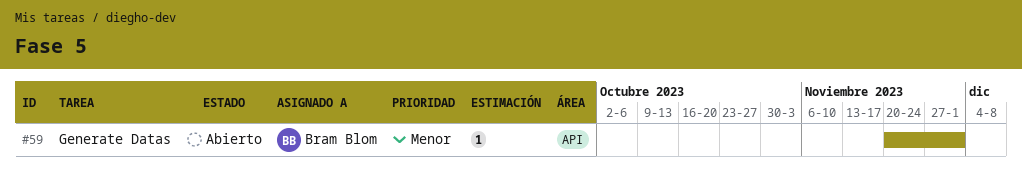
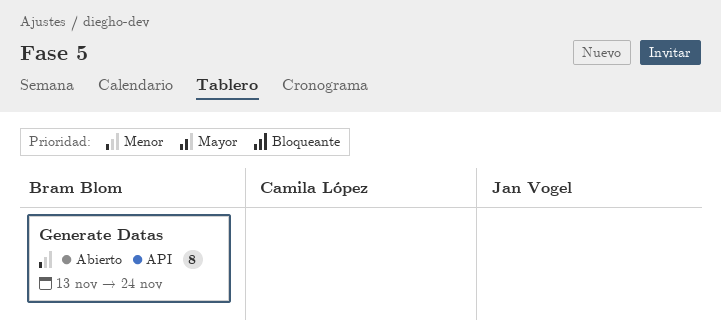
Generate Datas, estimate: 1 -> 8
Generate Datas, start: Nov 20 -> Nov 13
Generate Datas, due: Dec 1 -> Nov 24

